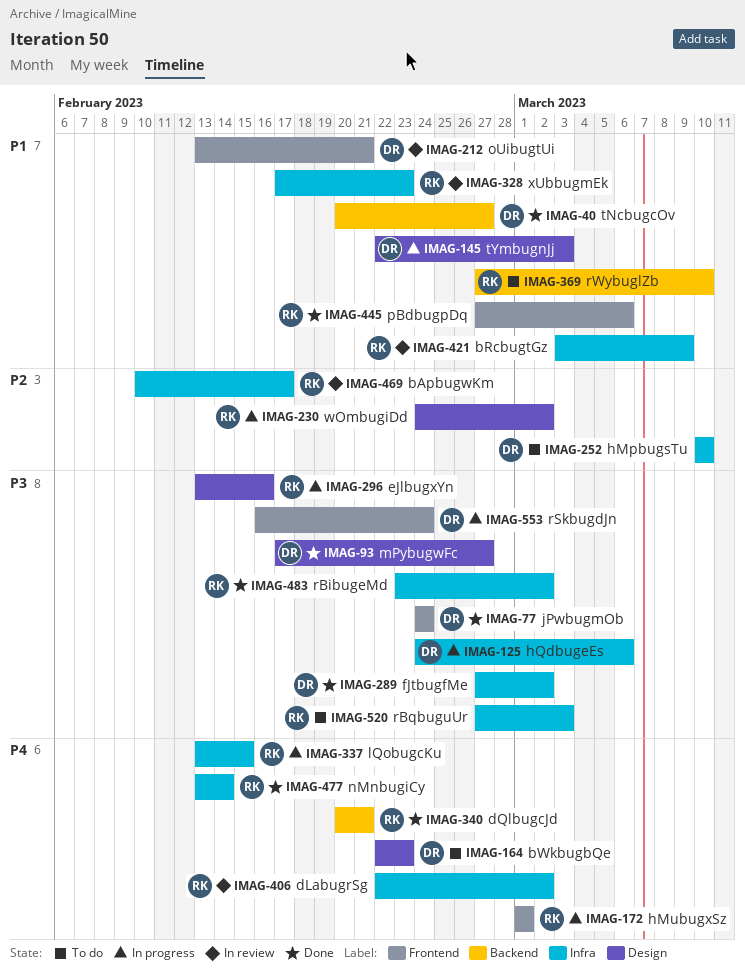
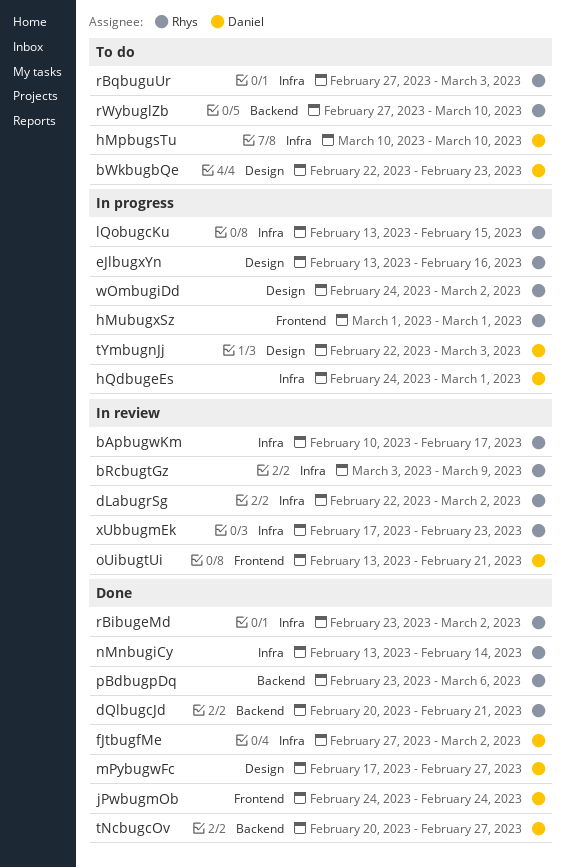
hQdbugeEs, due: Mar 6 -> Mar 1
pBdbugpDq, label: Frontend -> Backend
pBdbugpDq, start: Feb 27 -> Feb 23
rSkbugdJn: present -> none

